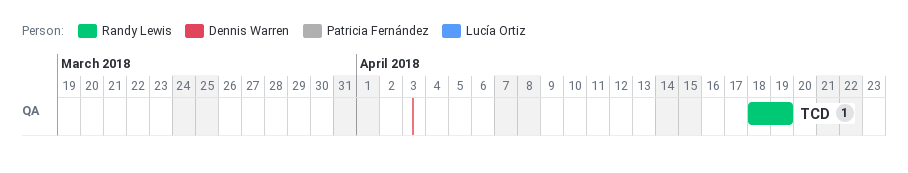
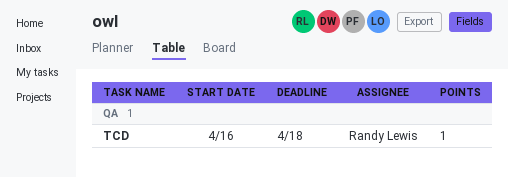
TCD, start: Apr 18 -> Apr 16
TCD, due: Apr 19 -> Apr 18

